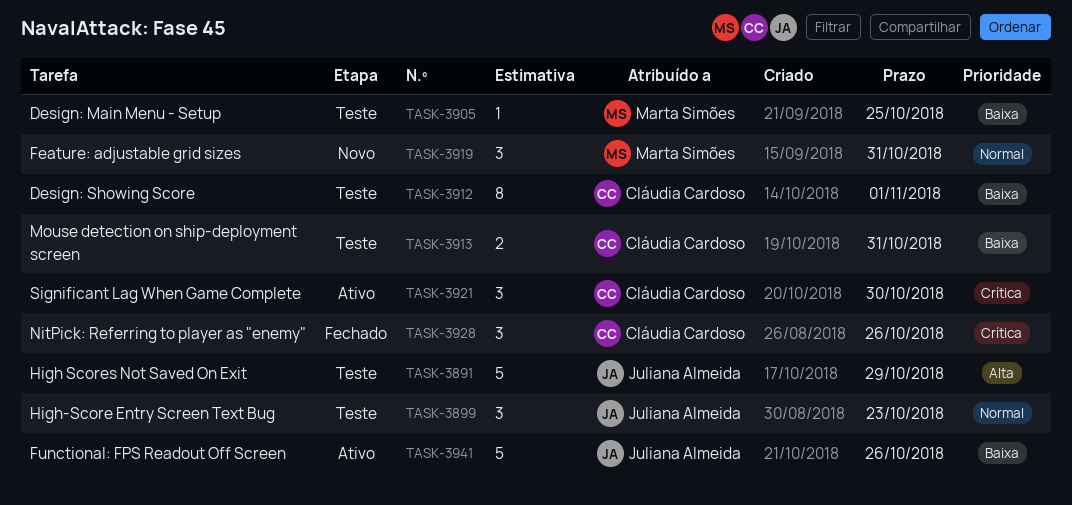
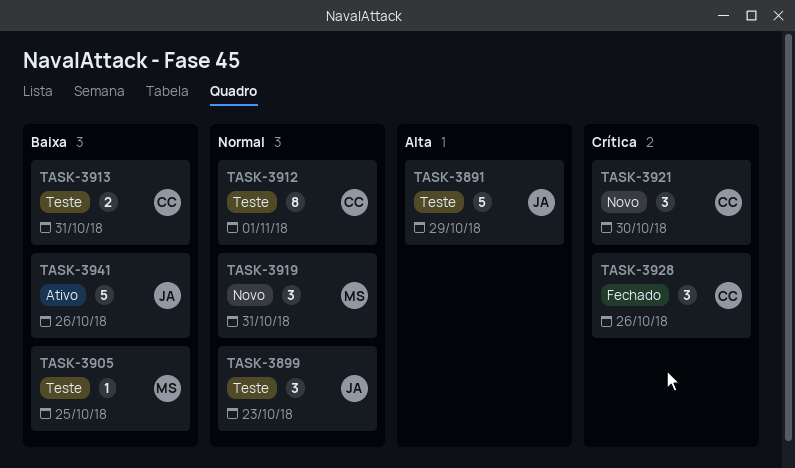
TASK-3912, priority: Baixa -> Normal
TASK-3921, status: Ativo -> Novo

